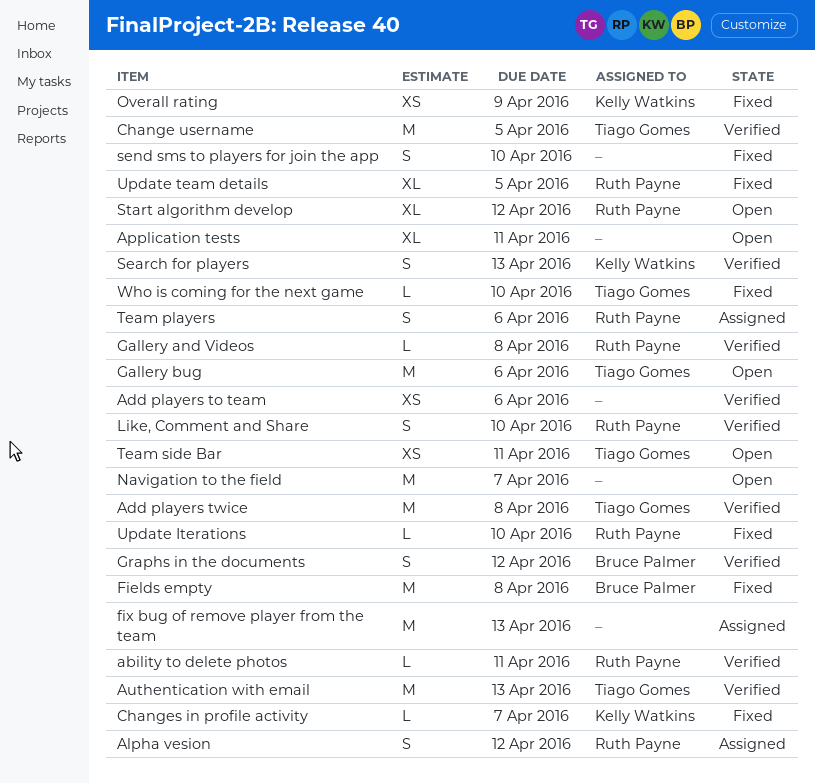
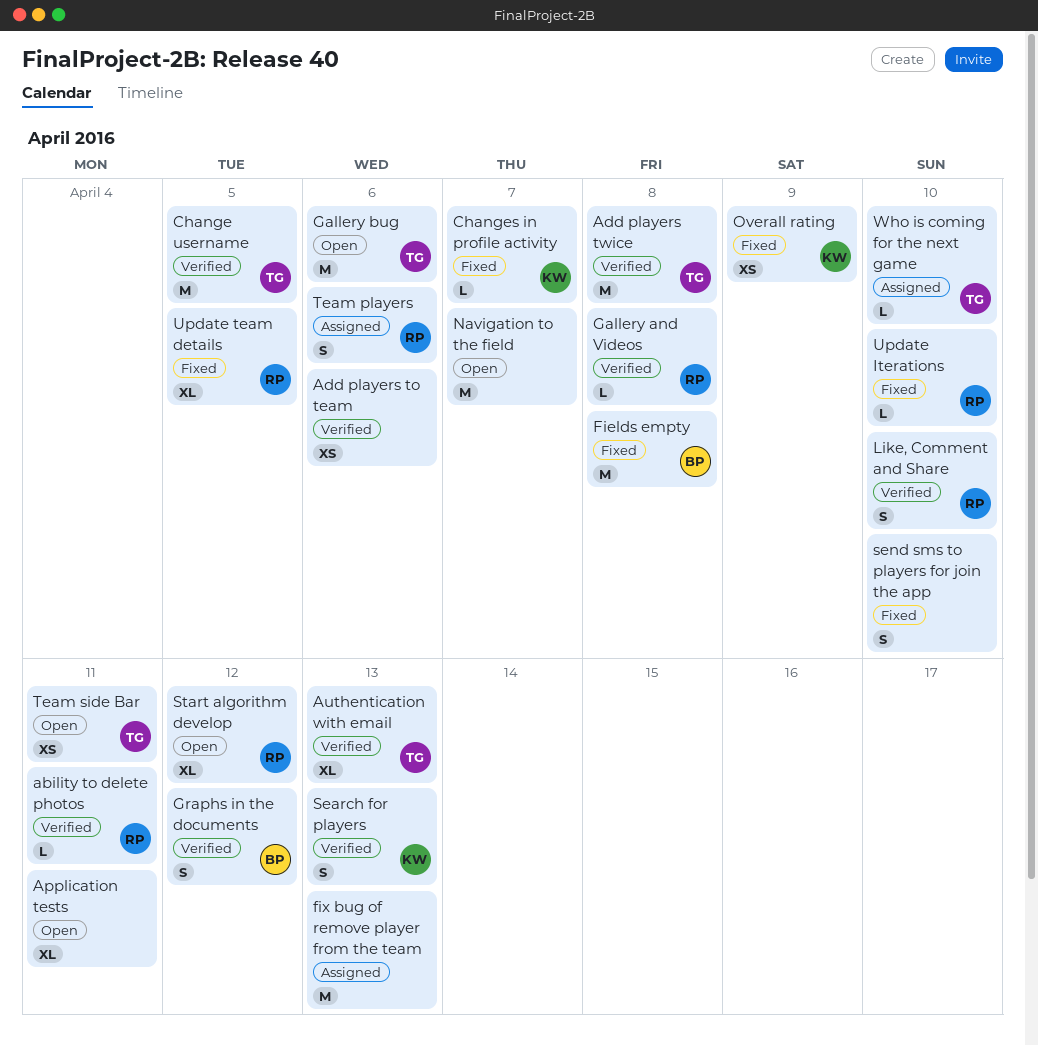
Alpha vesion: present -> none
Authentication with email, estimate: M -> XL
Who is coming for the next game, status: Fixed -> Assigned

